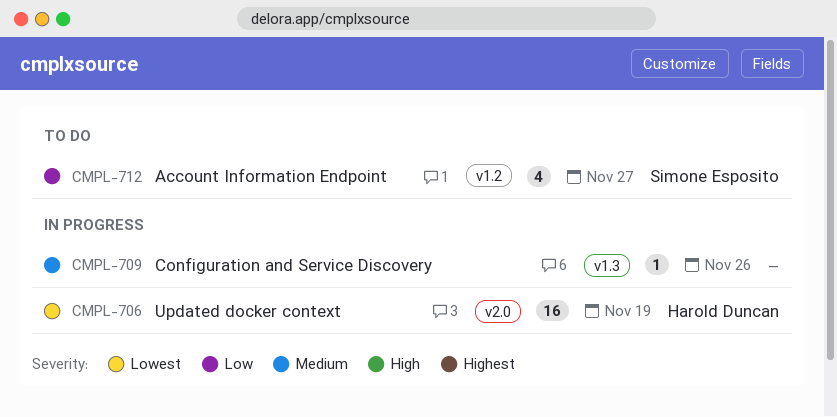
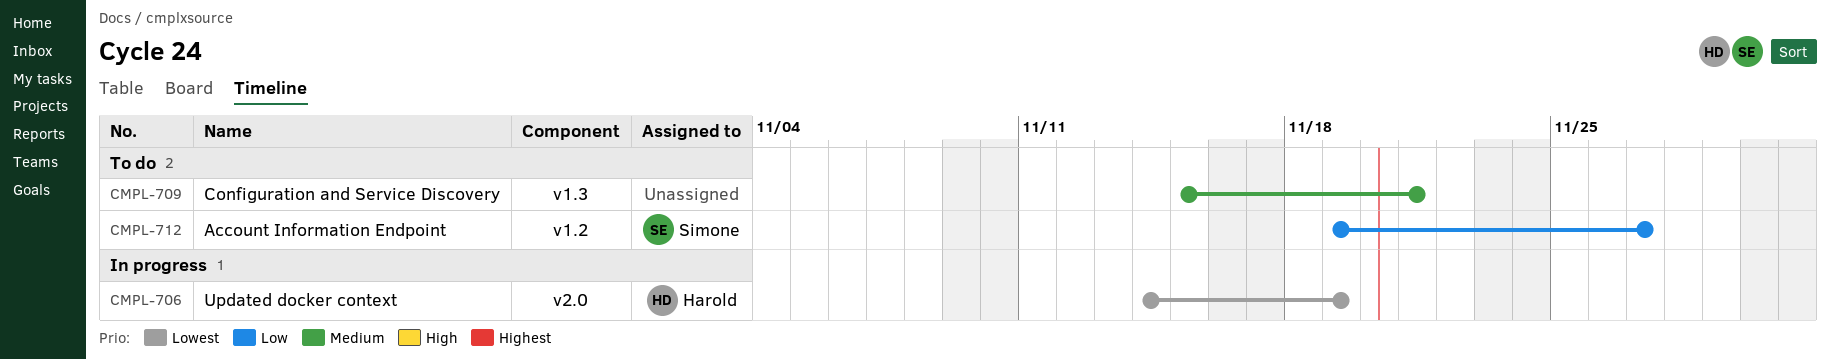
CMPL-709, status: In progress -> To do
CMPL-709, due: Nov 26 -> Nov 21

